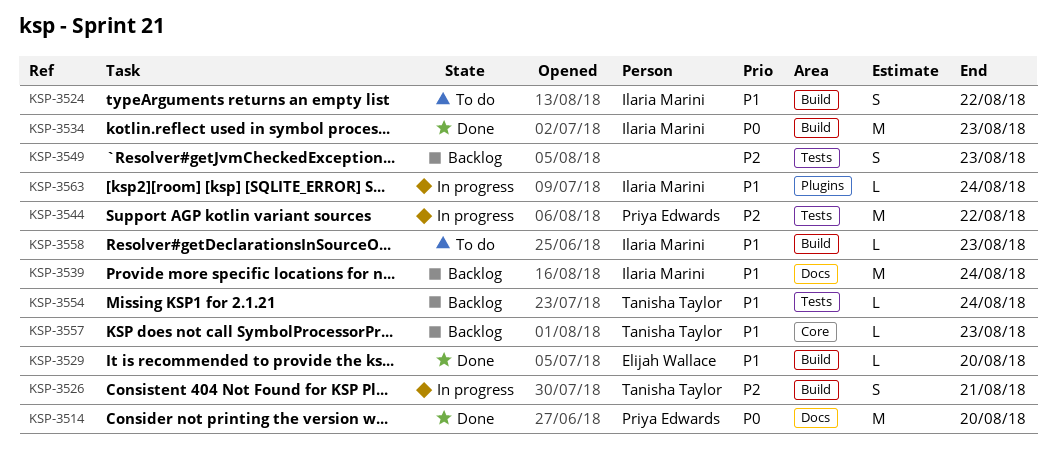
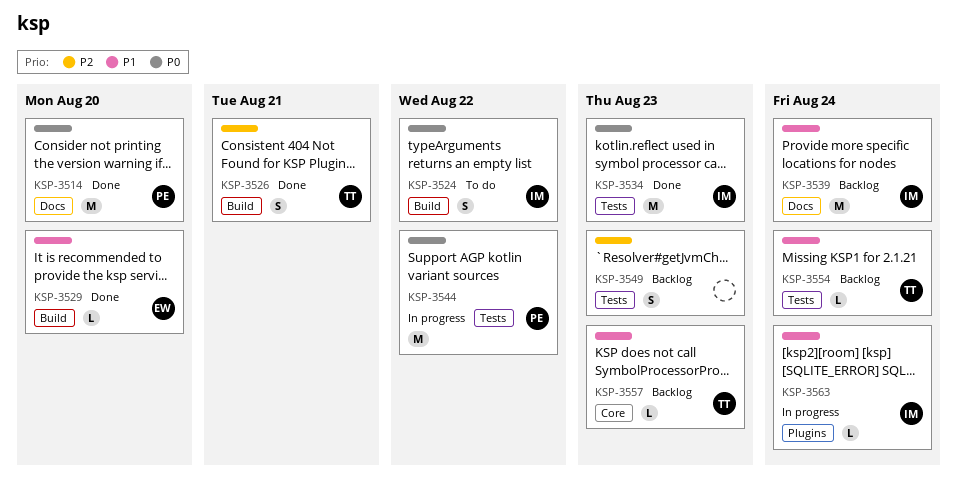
KSP-3524, priority: P1 -> P0
KSP-3526, status: In progress -> Done
KSP-3534, label: Build -> Tests
KSP-3544, priority: P2 -> P0
KSP-3558: present -> none

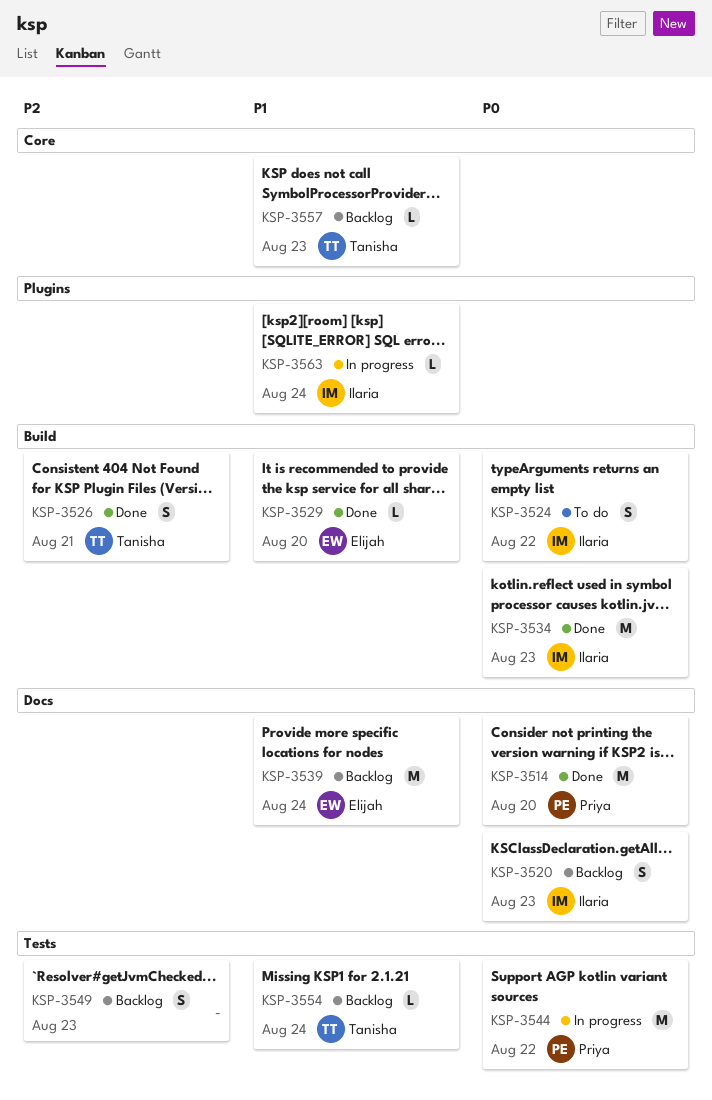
KSP-3520: none -> present
KSP-3534, label: Tests -> Build
KSP-3539, owner: Ilaria -> Elijah

